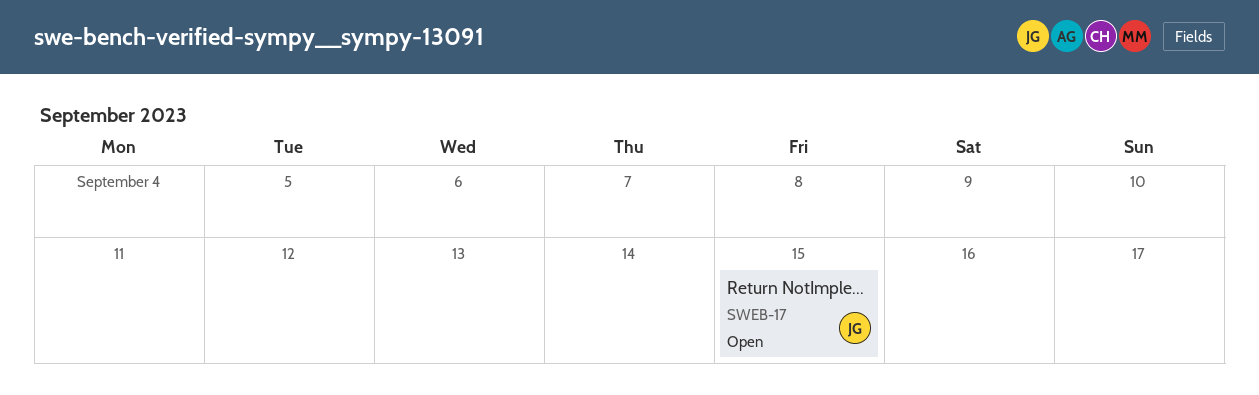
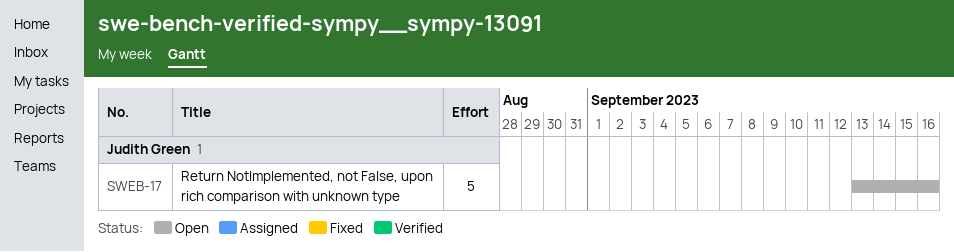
SWEB-17, due: Sep 15 -> Sep 16

